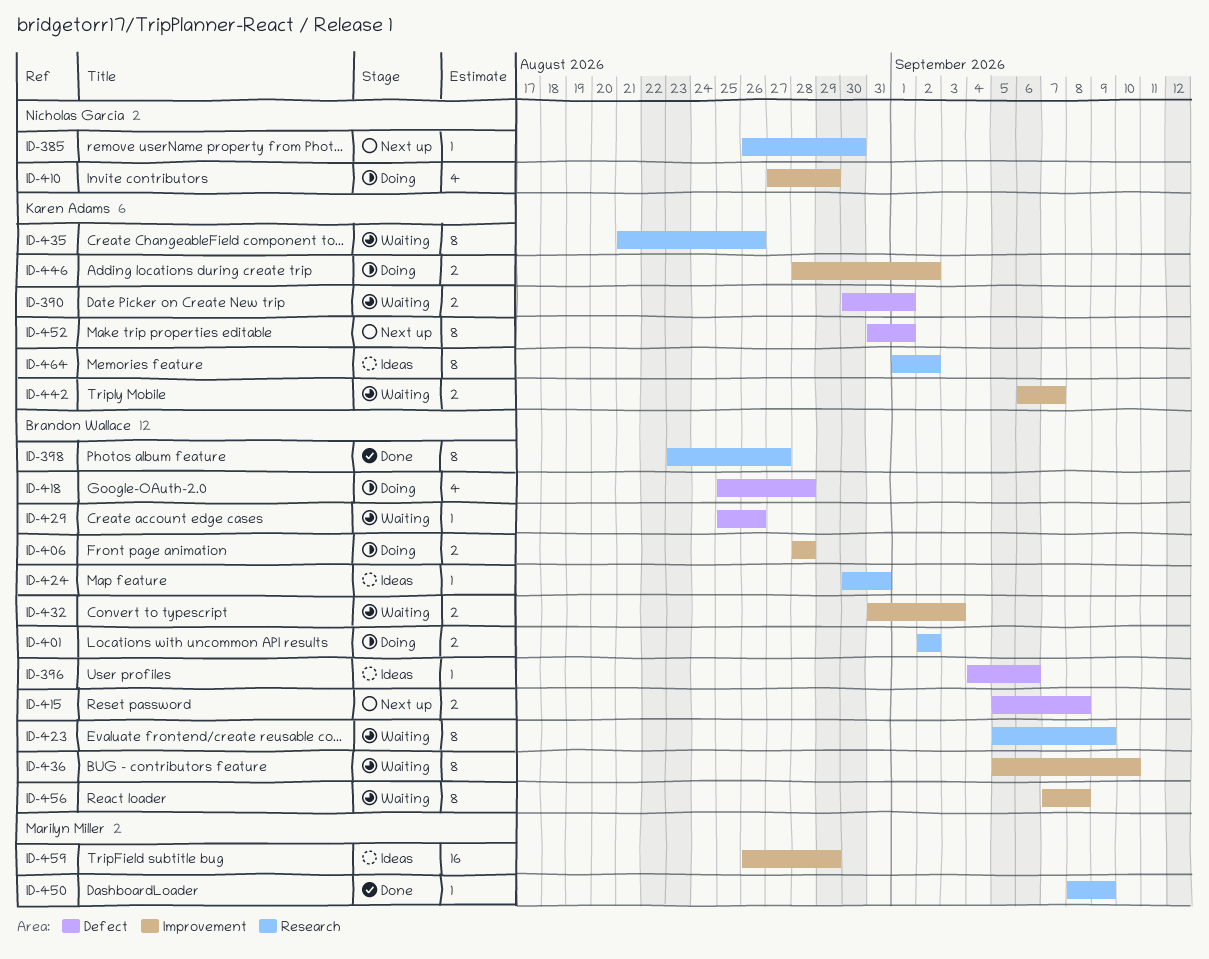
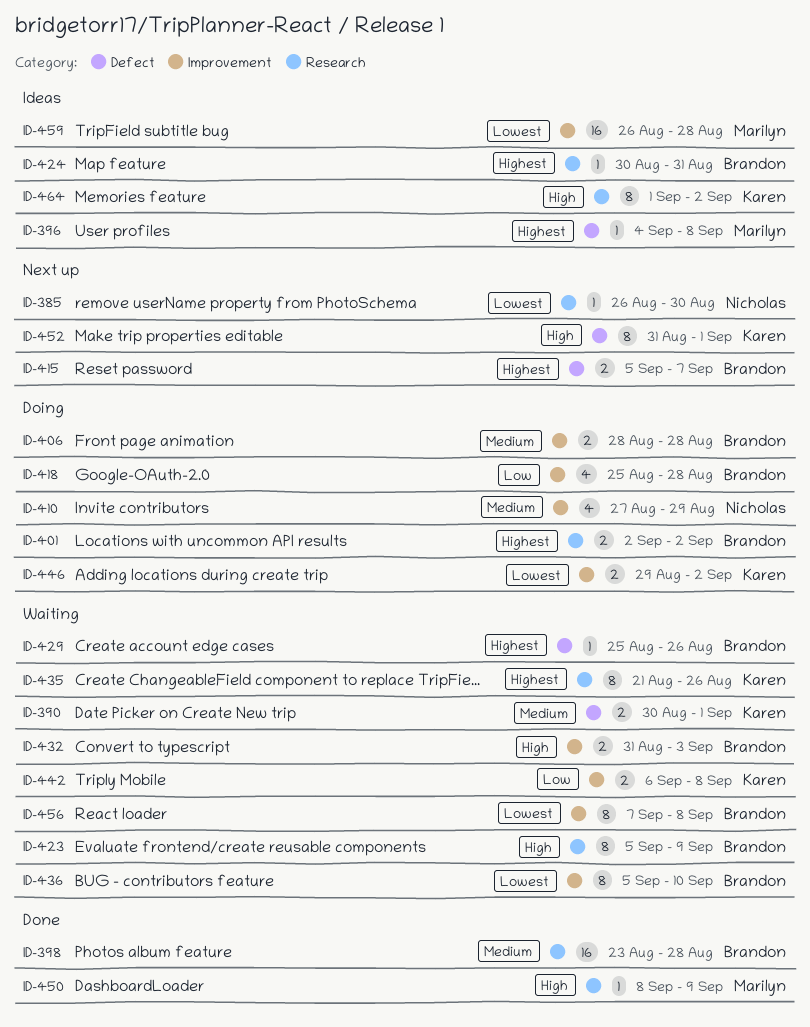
ID-396, owner: Brandon Wallace -> Marilyn Miller
ID-396, due: Sep 6 -> Sep 8
ID-398, estimate: 8 -> 16
ID-398, due: Aug 27 -> Aug 28
ID-415, due: Sep 8 -> Sep 7
ID-418, label: Defect -> Improvement
ID-442, due: Sep 7 -> Sep 8
ID-446, start: Aug 28 -> Aug 29
ID-459, due: Aug 29 -> Aug 28

